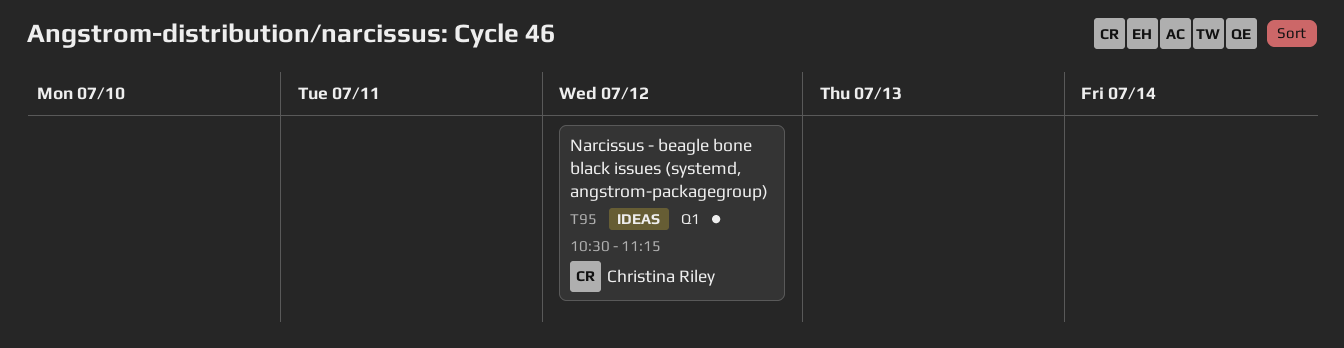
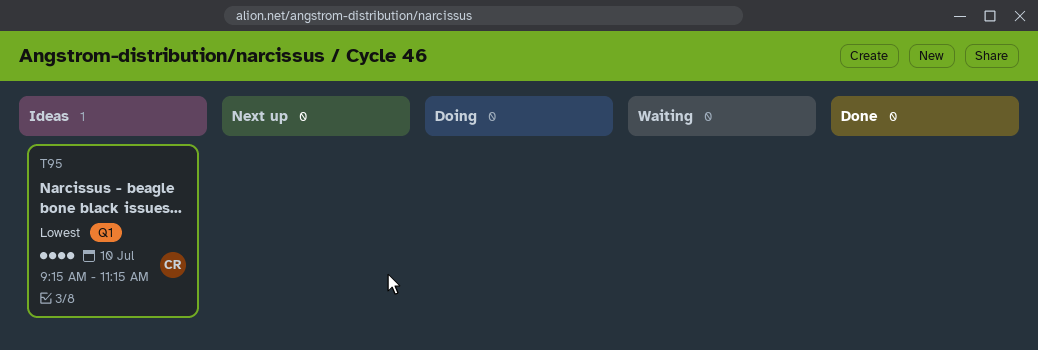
T95, estimate: 1 -> 4
T95, day: Jul 12 -> Jul 10
T95, begins: 10:30 -> 09:15

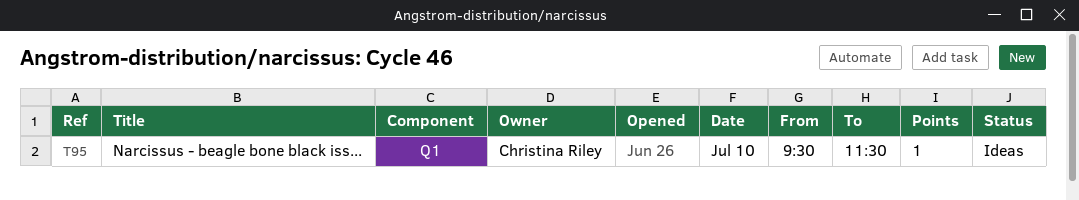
T95, estimate: 4 -> 1
T95, begins: 09:15 -> 09:30
T95, ends: 11:15 -> 11:30

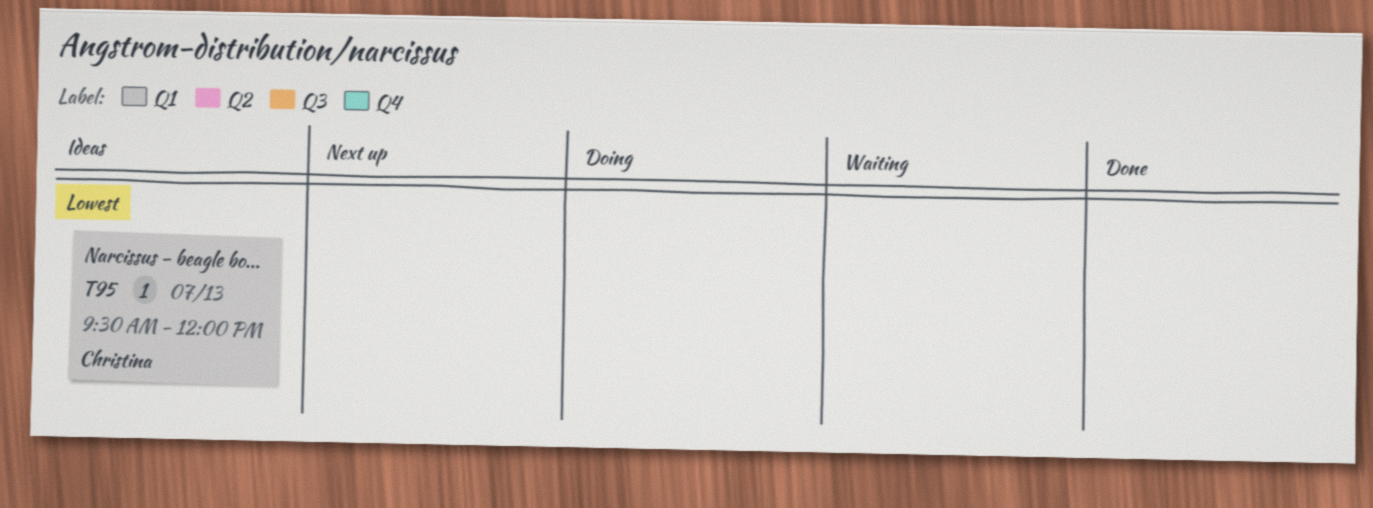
T95, day: Jul 10 -> Jul 13
T95, ends: 11:30 -> 12:00

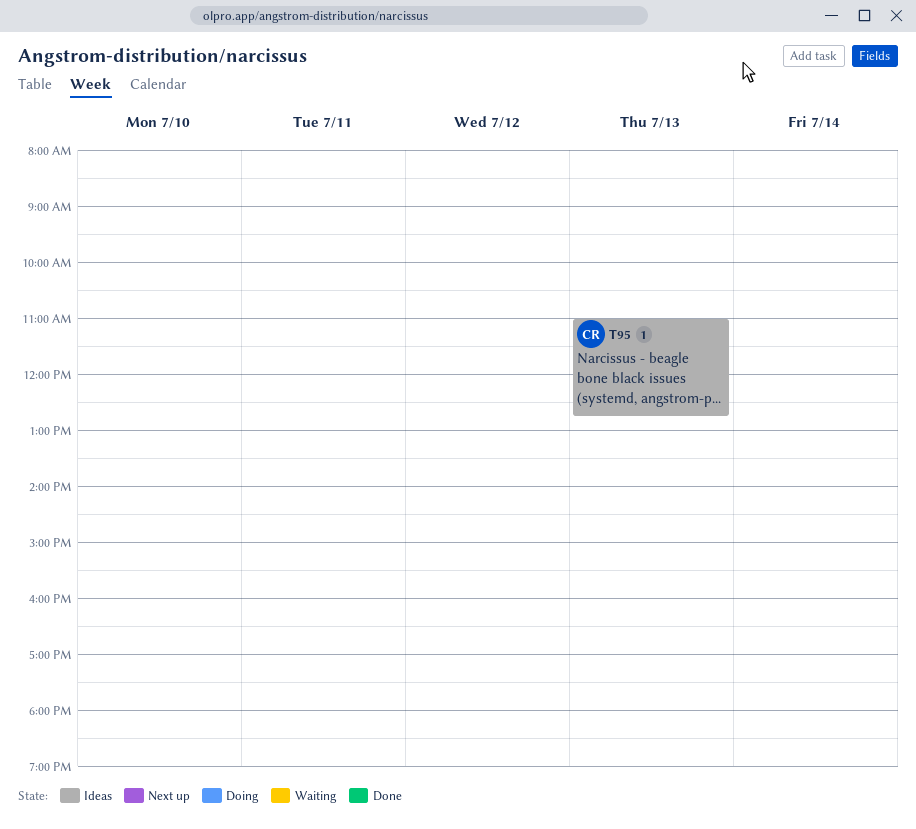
T95, begins: 09:30 -> 11:00
T95, ends: 12:00 -> 12:45

